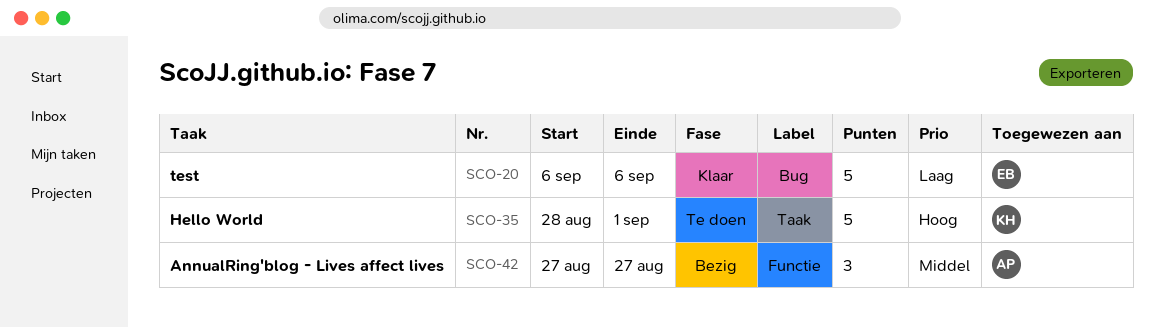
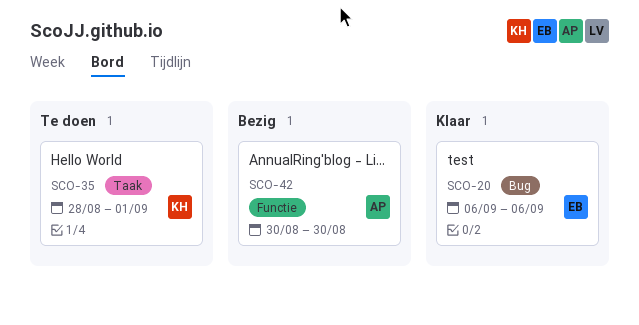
SCO-42, start: Aug 27 -> Aug 30
SCO-42, due: Aug 27 -> Aug 30

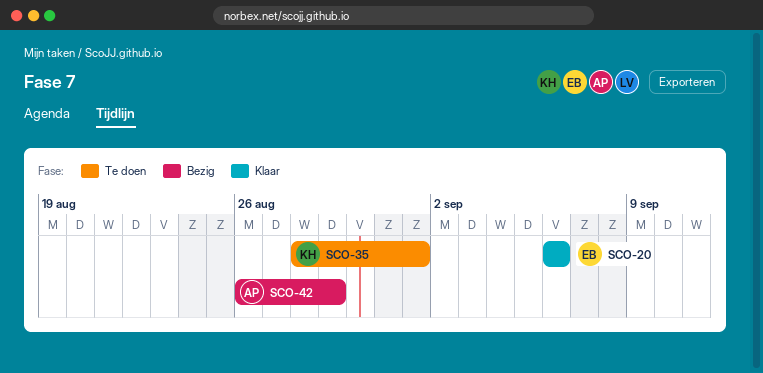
SCO-42, start: Aug 30 -> Aug 26
SCO-42, due: Aug 30 -> Aug 29

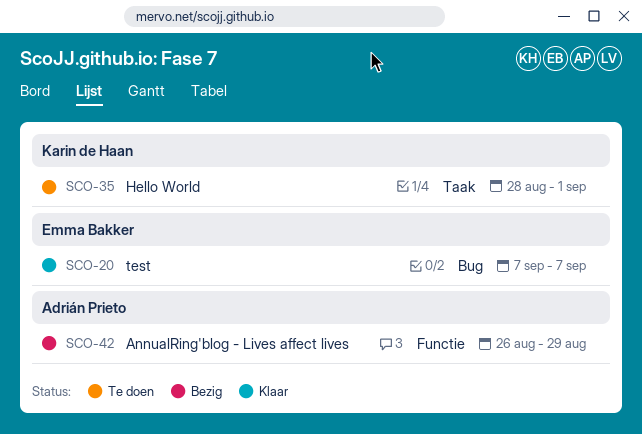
SCO-20, start: Sep 6 -> Sep 7
SCO-20, due: Sep 6 -> Sep 7

